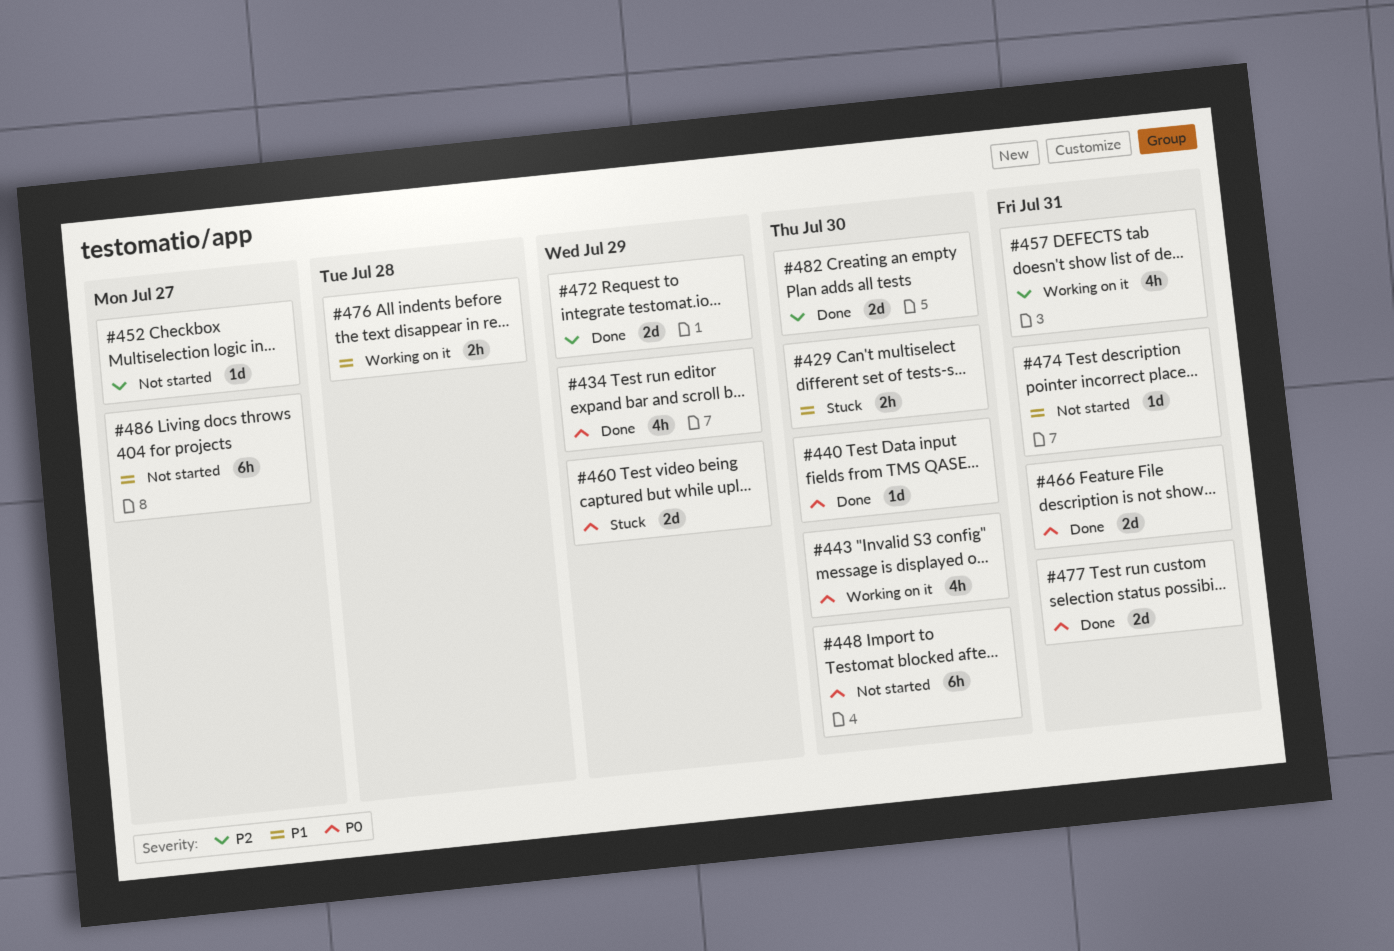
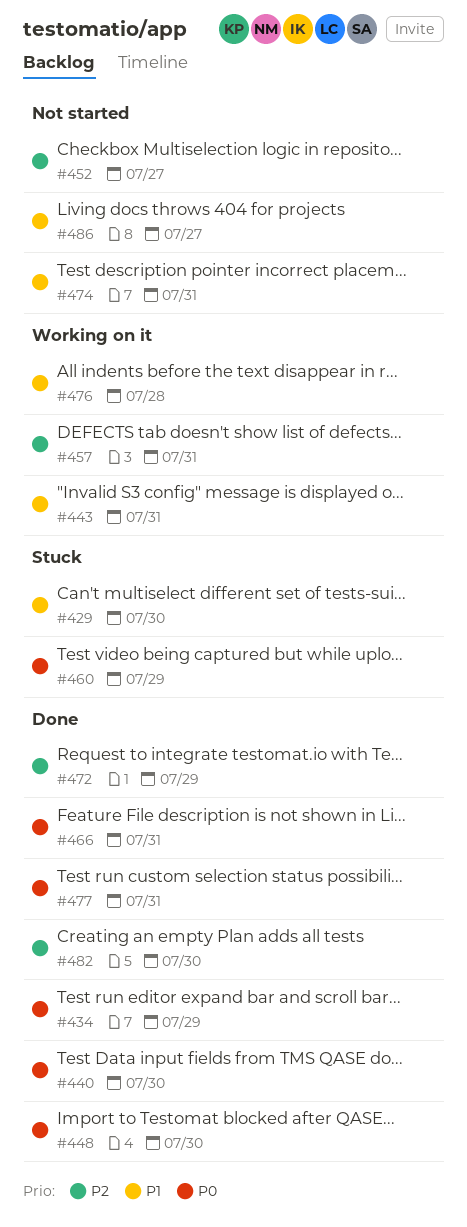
#443, priority: P0 -> P1
#443, due: Jul 30 -> Jul 31
#448, status: Not started -> Done

